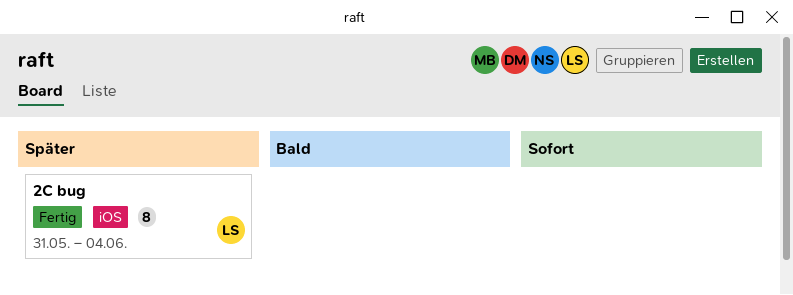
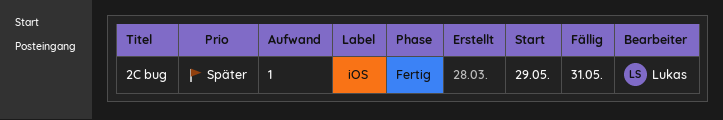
2C bug, estimate: 8 -> 1
2C bug, start: May 31 -> May 29
2C bug, due: Jun 4 -> May 31

